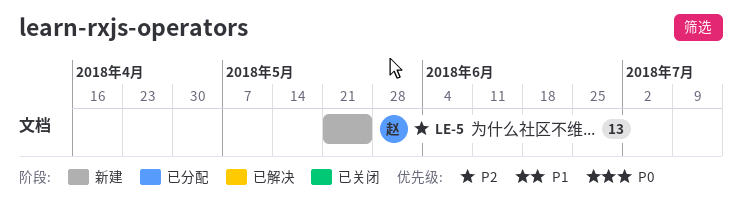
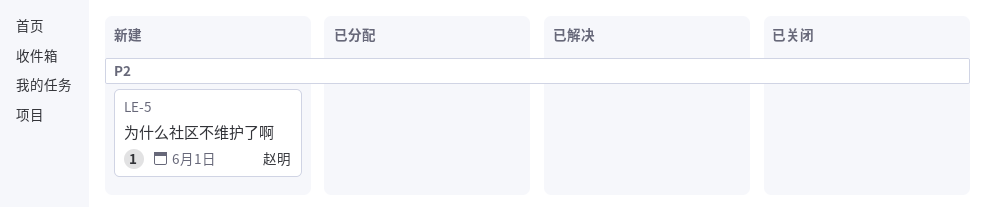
LE-5, estimate: 13 -> 1
LE-5, due: May 25 -> Jun 1

